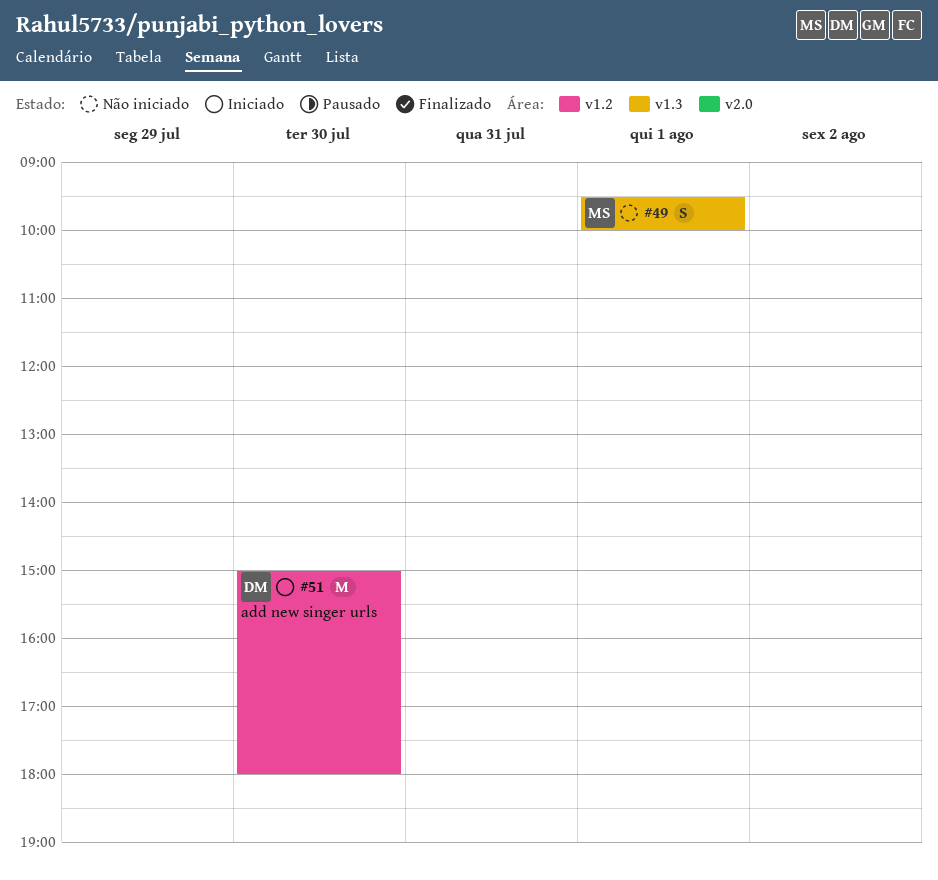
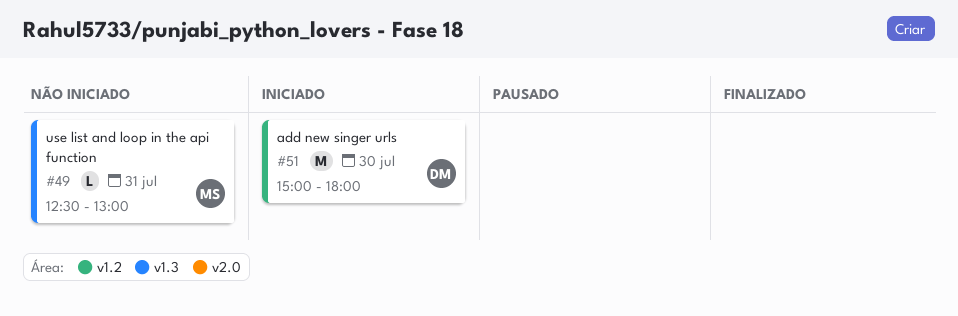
#49, estimate: S -> L
#49, day: Aug 1 -> Jul 31
#49, begins: 09:30 -> 12:30
#49, ends: 10:00 -> 13:00

